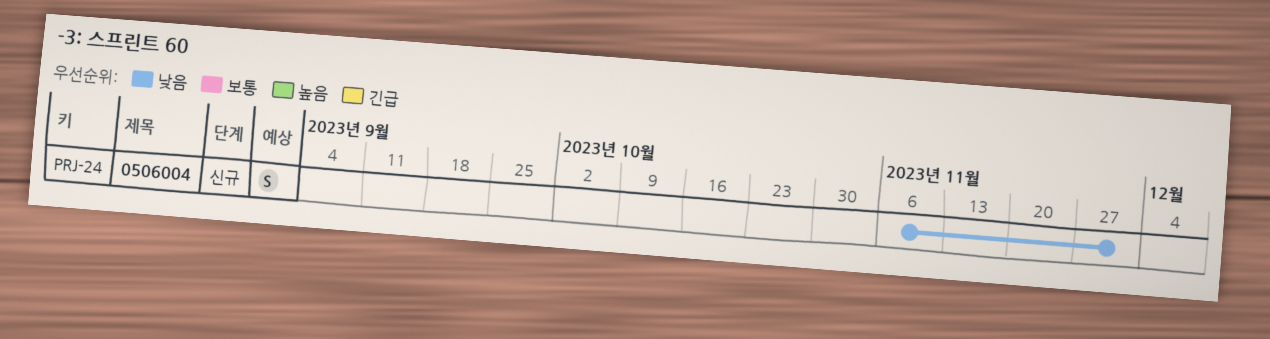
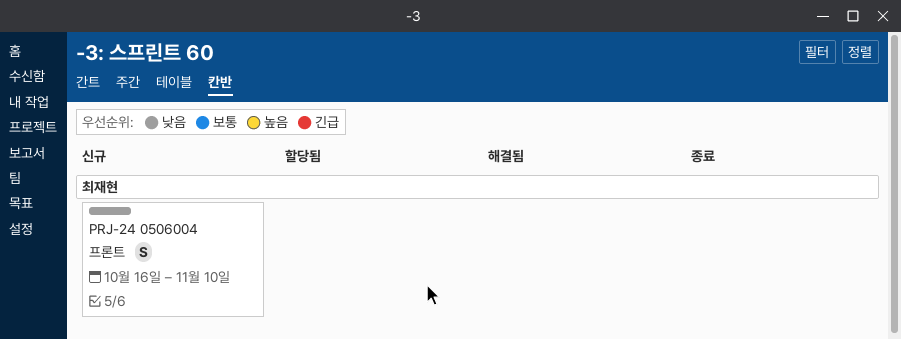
PRJ-24, start: Nov 6 -> Oct 16
PRJ-24, due: Dec 1 -> Nov 10

